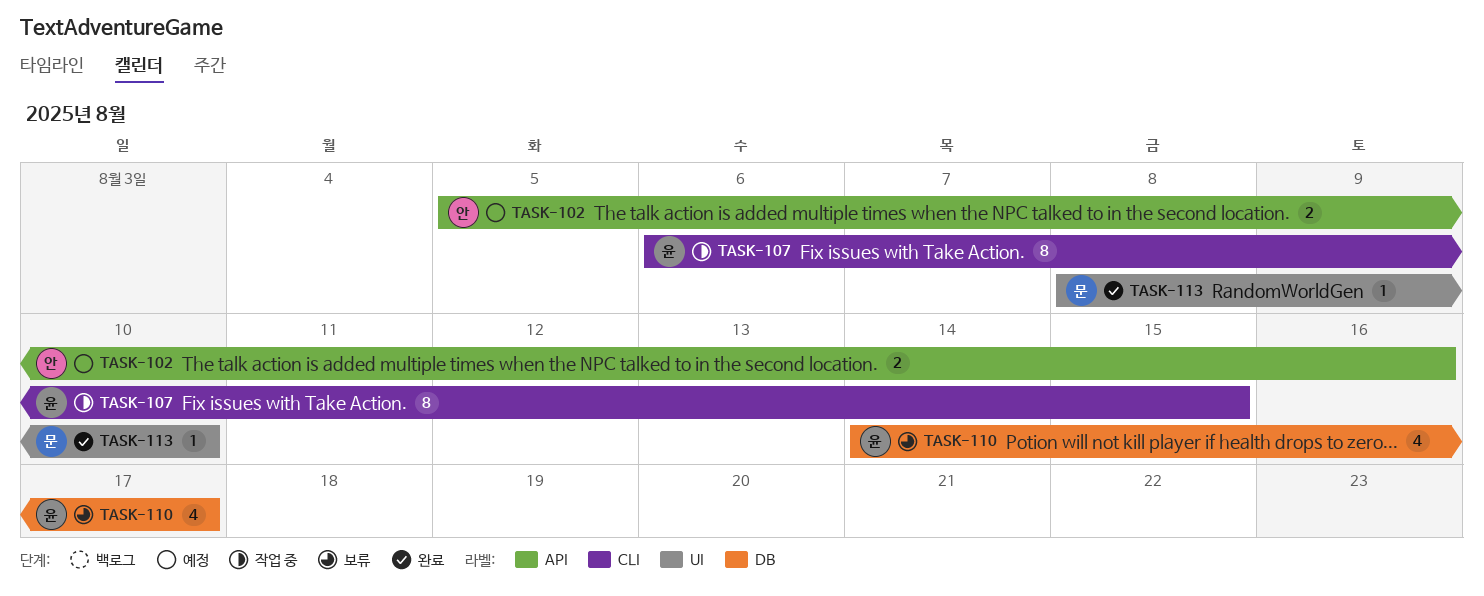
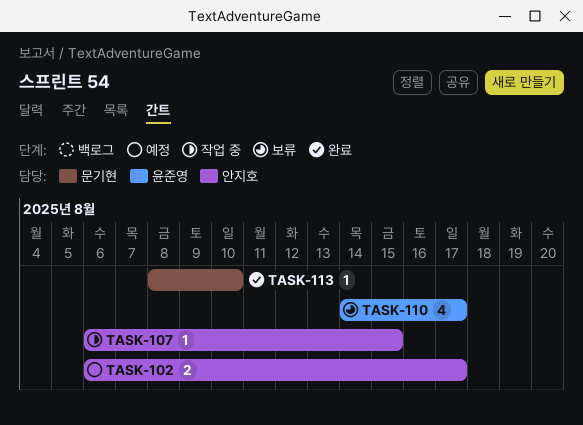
TASK-102, start: Aug 5 -> Aug 6
TASK-102, due: Aug 16 -> Aug 17
TASK-107, owner: 윤준영 -> 안지호
TASK-107, estimate: 8 -> 1

